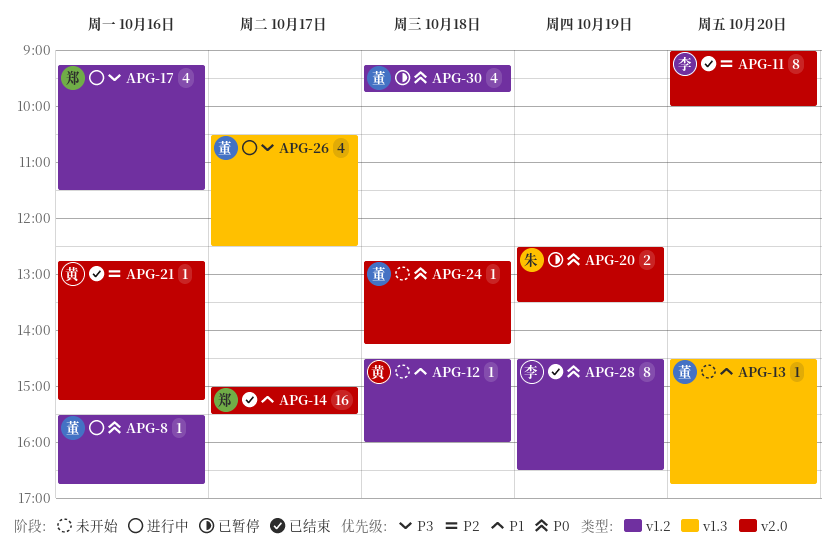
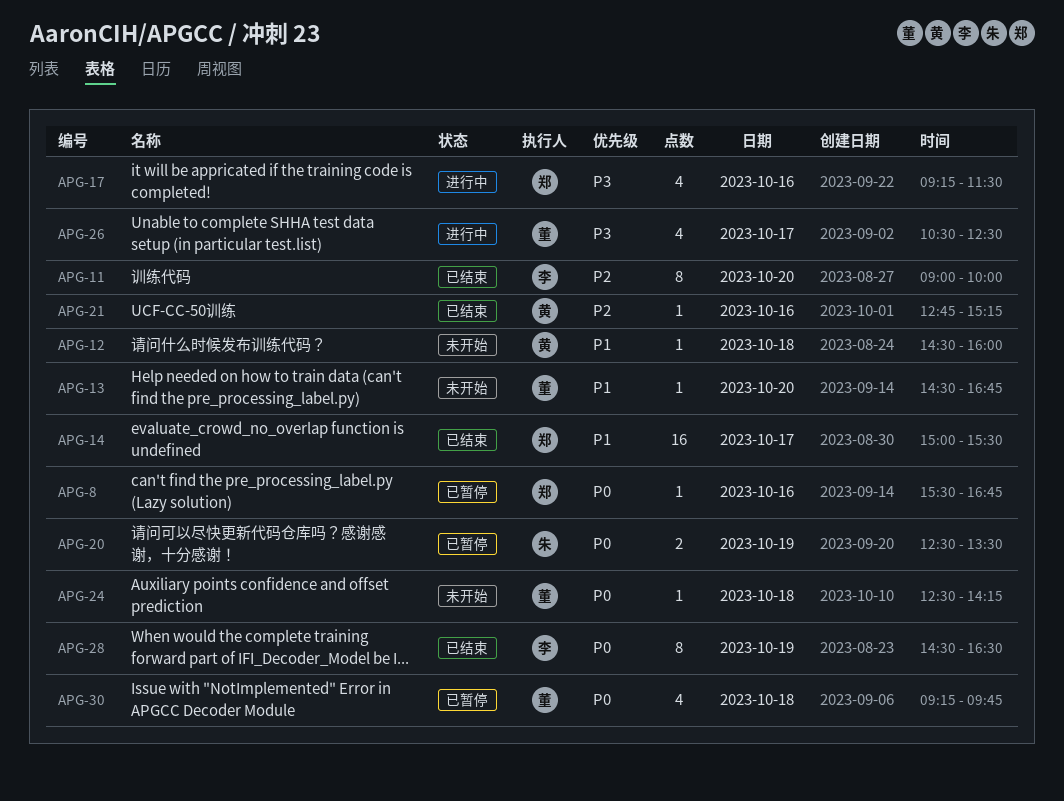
APG-8, status: 进行中 -> 已暂停
APG-8, owner: 董 -> 郑
APG-24, begins: 12:45 -> 12:30

